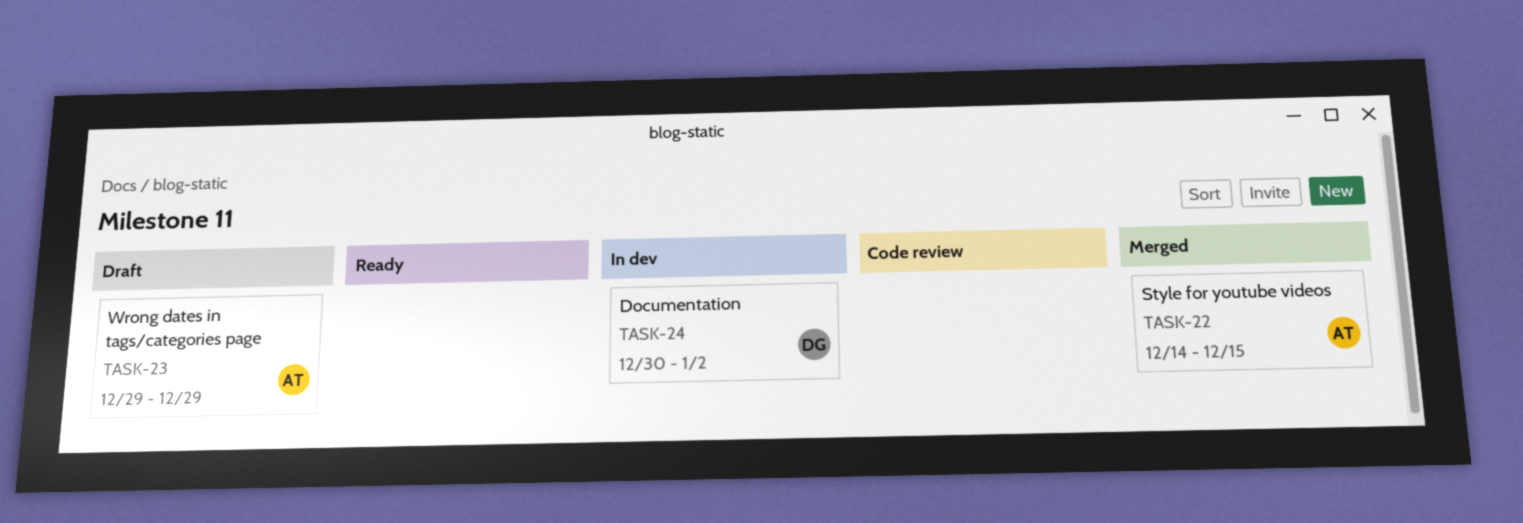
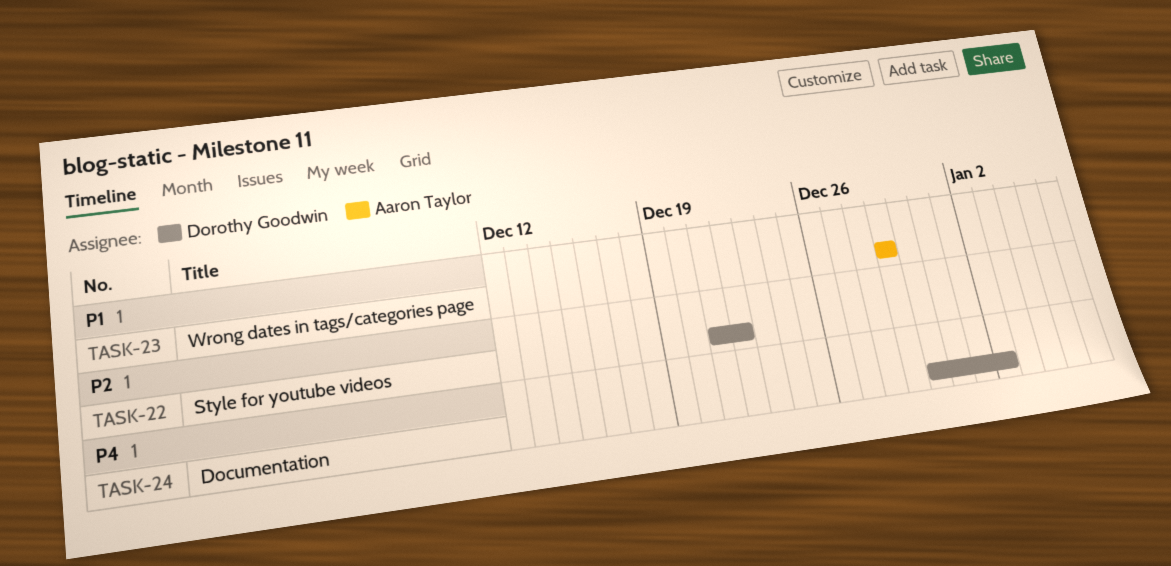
TASK-22, owner: Aaron Taylor -> Dorothy Goodwin
TASK-22, start: Dec 14 -> Dec 21
TASK-22, due: Dec 15 -> Dec 22

